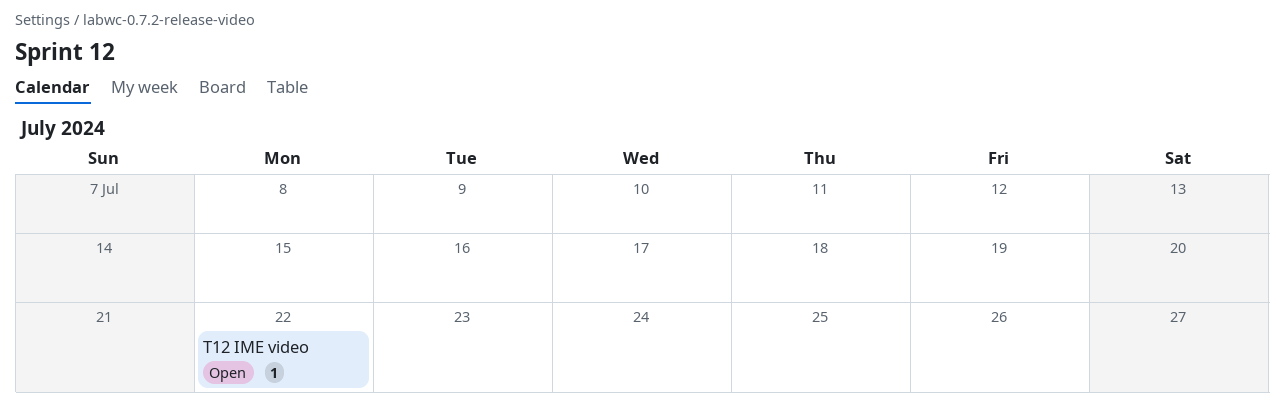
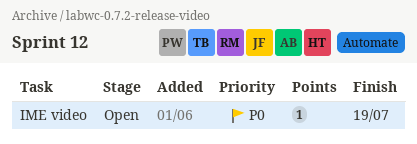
IME video, due: Jul 22 -> Jul 19

